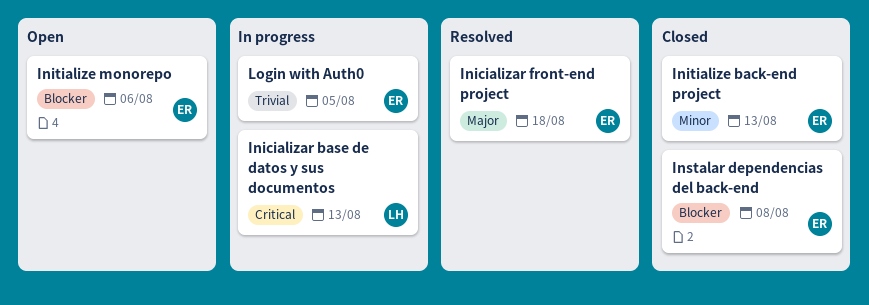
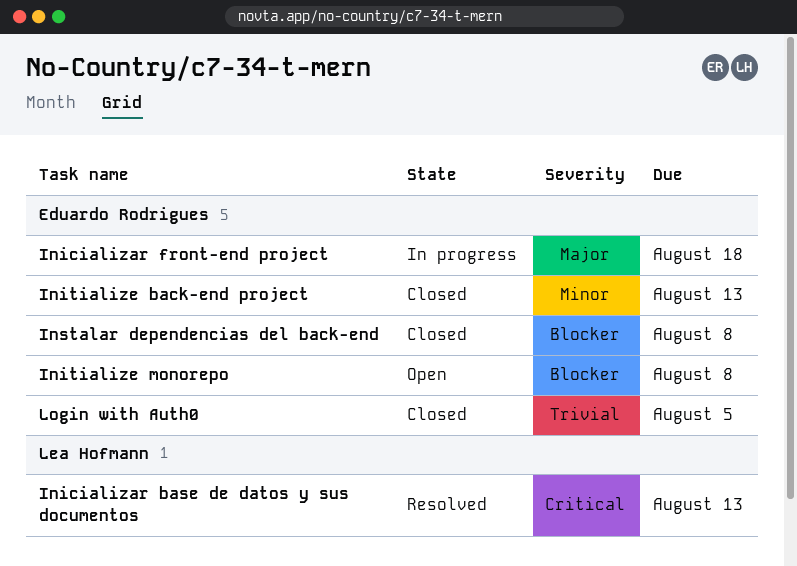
Inicializar base de datos y sus documentos, status: In progress -> Resolved
Inicializar front-end project, status: Resolved -> In progress
Initialize monorepo, due: Aug 6 -> Aug 8
Login with Auth0, status: In progress -> Closed

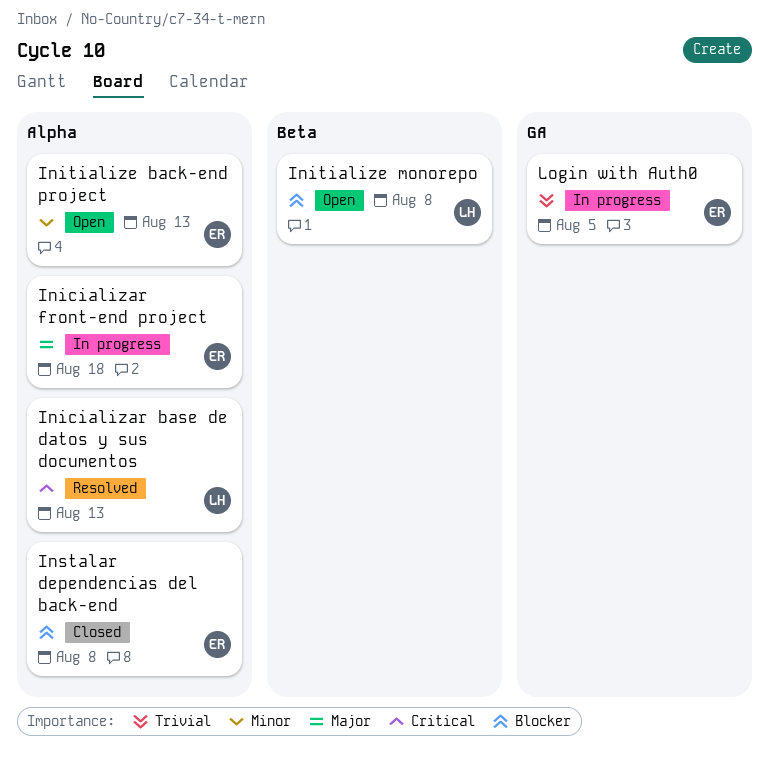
Initialize back-end project, status: Closed -> Open
Initialize monorepo, owner: Eduardo Rodrigues -> Lea Hofmann
Login with Auth0, status: Closed -> In progress

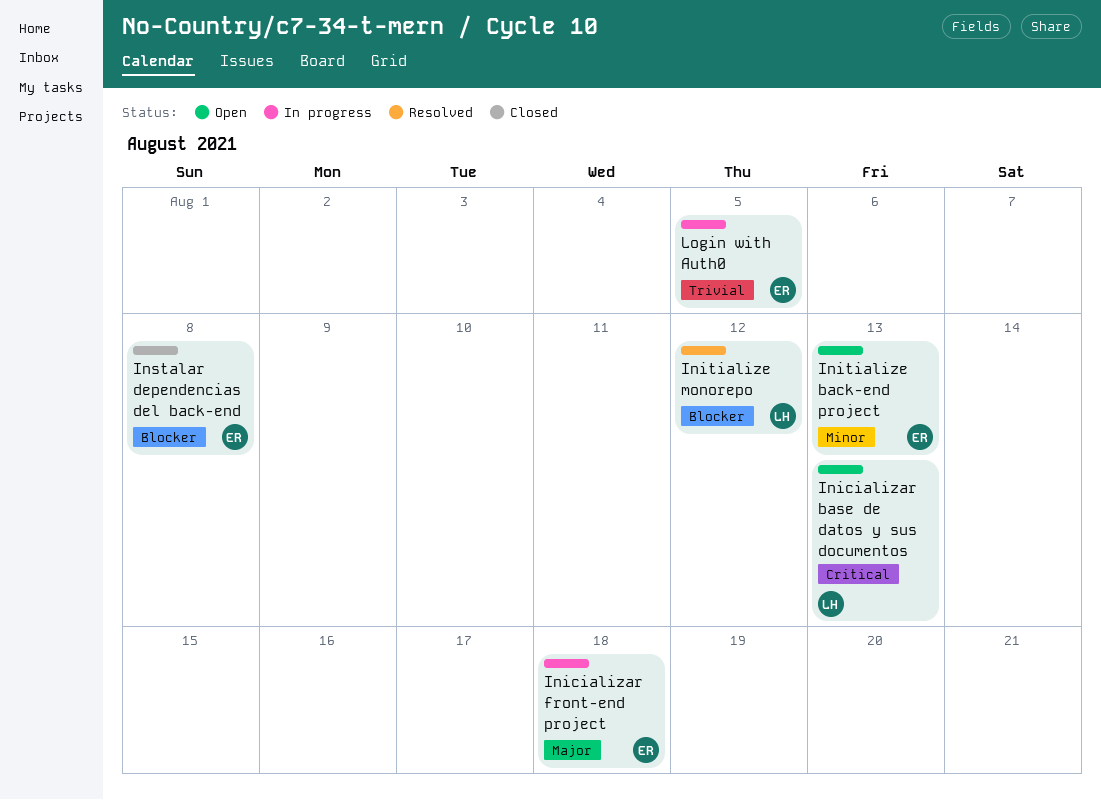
Inicializar base de datos y sus documentos, status: Resolved -> Open
Initialize monorepo, status: Open -> Resolved
Initialize monorepo, due: Aug 8 -> Aug 12

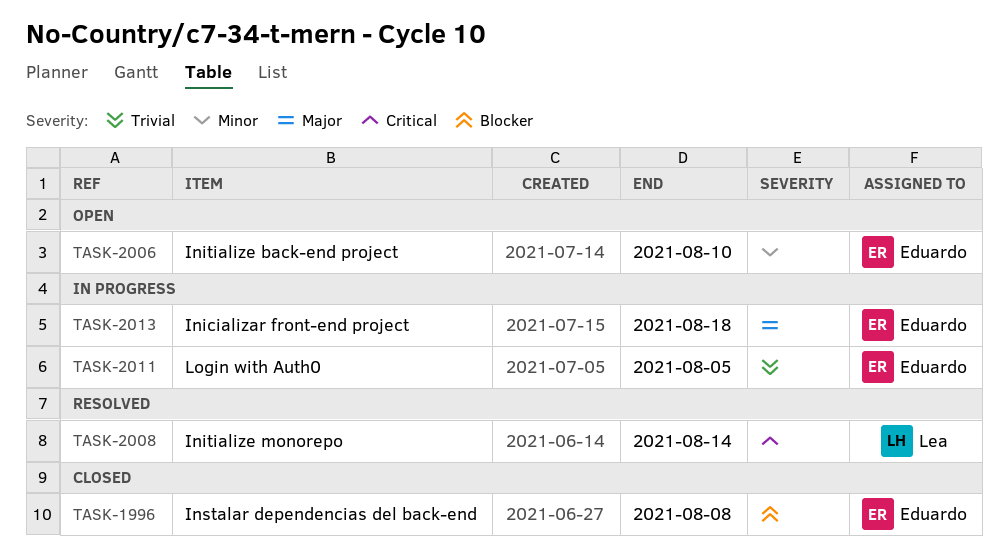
Inicializar base de datos y sus documentos: present -> none
Initialize back-end project, due: Aug 13 -> Aug 10
Initialize monorepo, priority: Blocker -> Critical
Initialize monorepo, due: Aug 12 -> Aug 14

